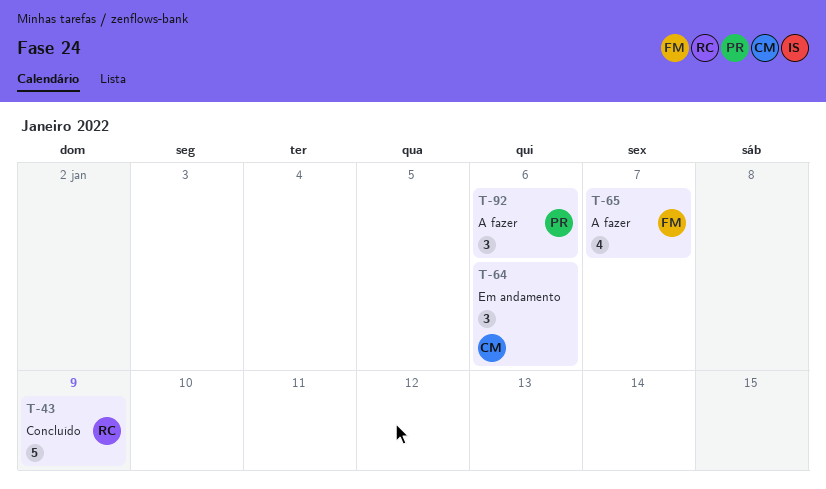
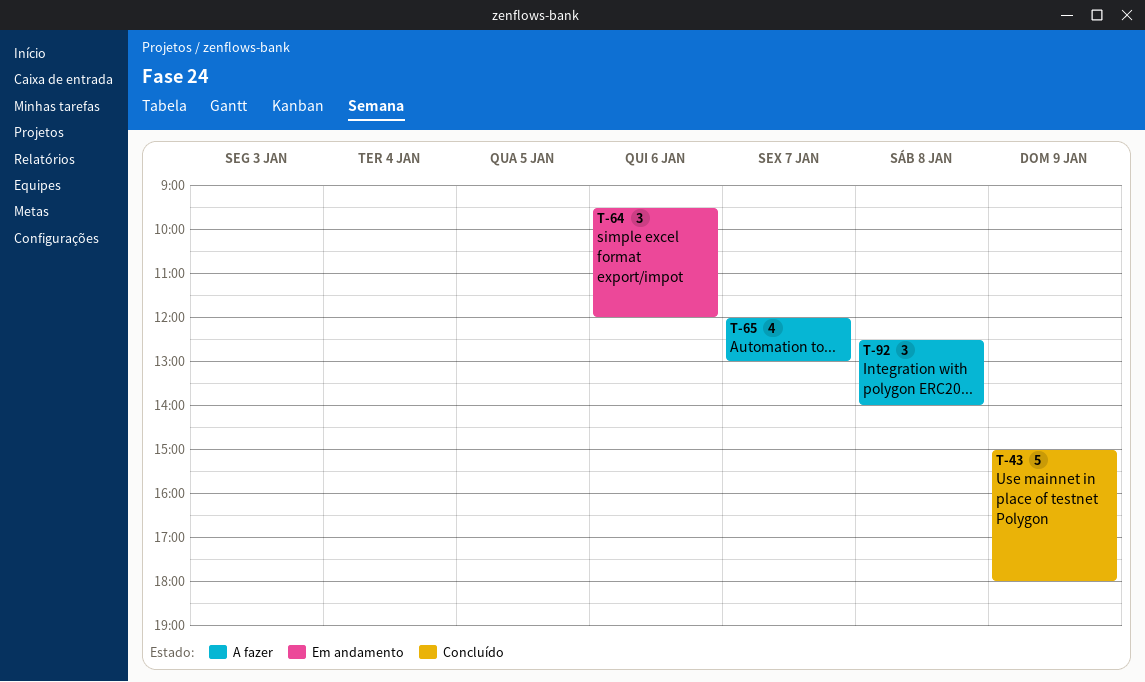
T-92, day: Jan 6 -> Jan 8

